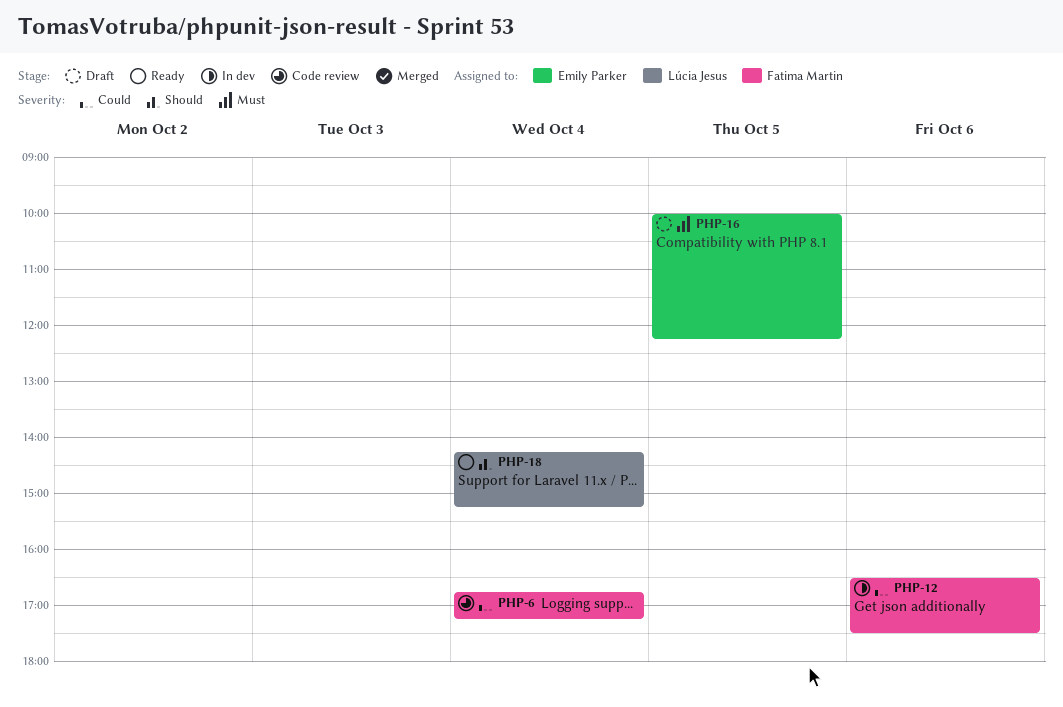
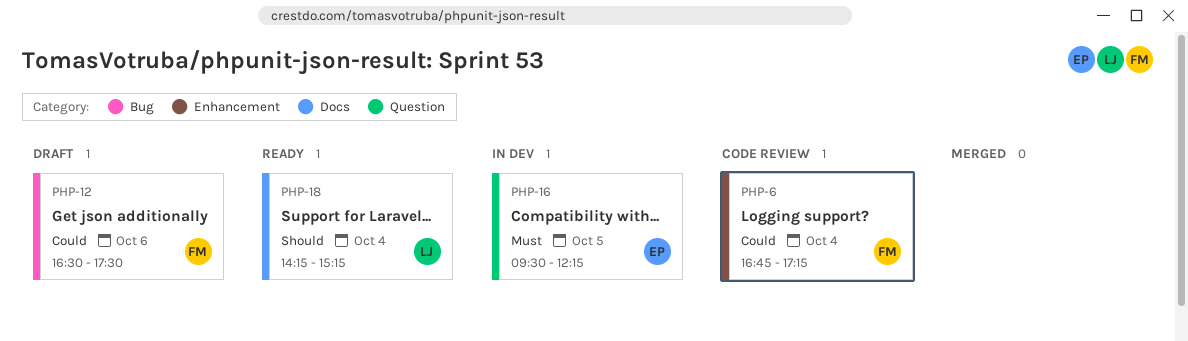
PHP-12, status: In dev -> Draft
PHP-16, status: Draft -> In dev
PHP-16, begins: 10:00 -> 09:30

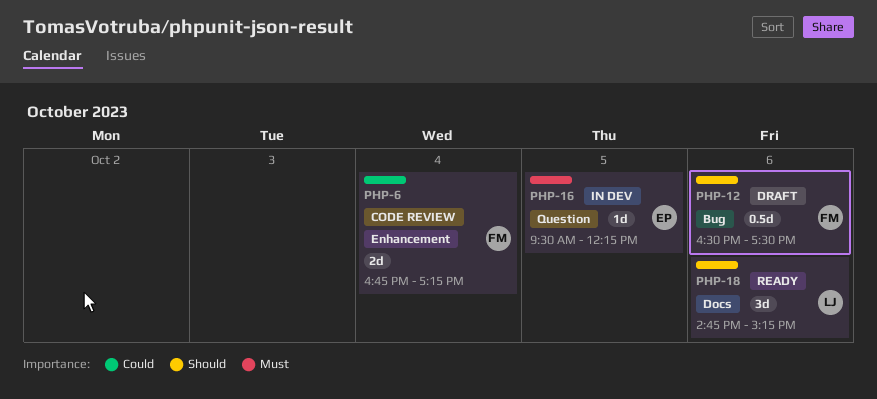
PHP-12, priority: Could -> Should
PHP-18, day: Oct 4 -> Oct 6
PHP-18, begins: 14:15 -> 14:45

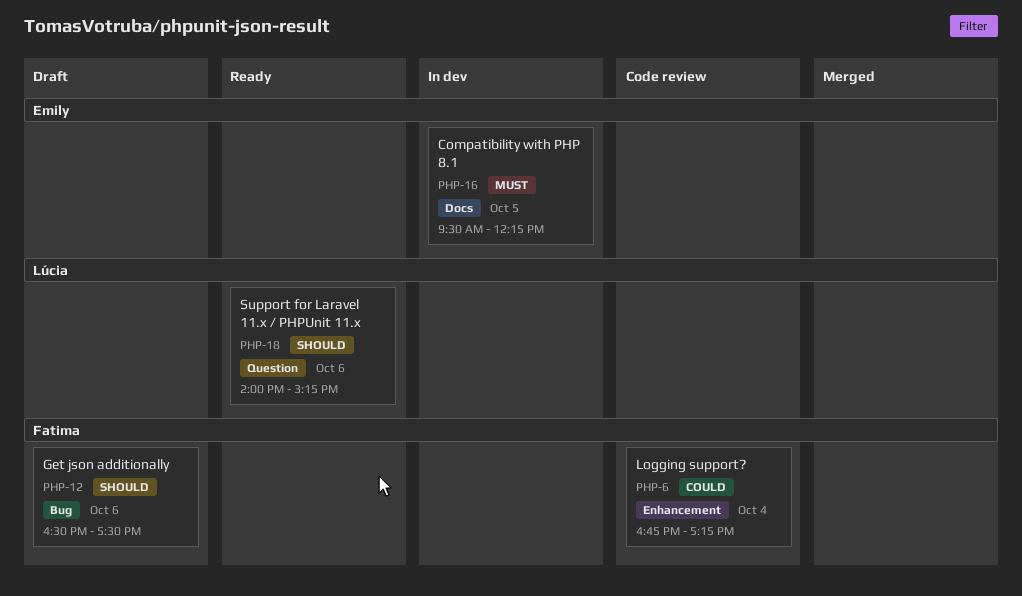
PHP-16, label: Question -> Docs
PHP-18, label: Docs -> Question
PHP-18, begins: 14:45 -> 14:00

